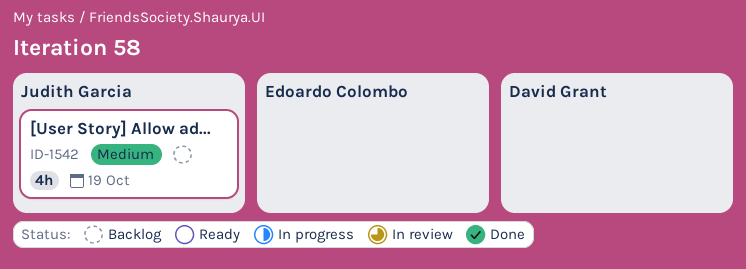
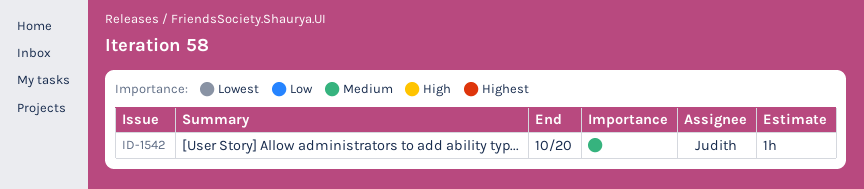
ID-1542, estimate: 4h -> 1h
ID-1542, due: Oct 19 -> Oct 20

